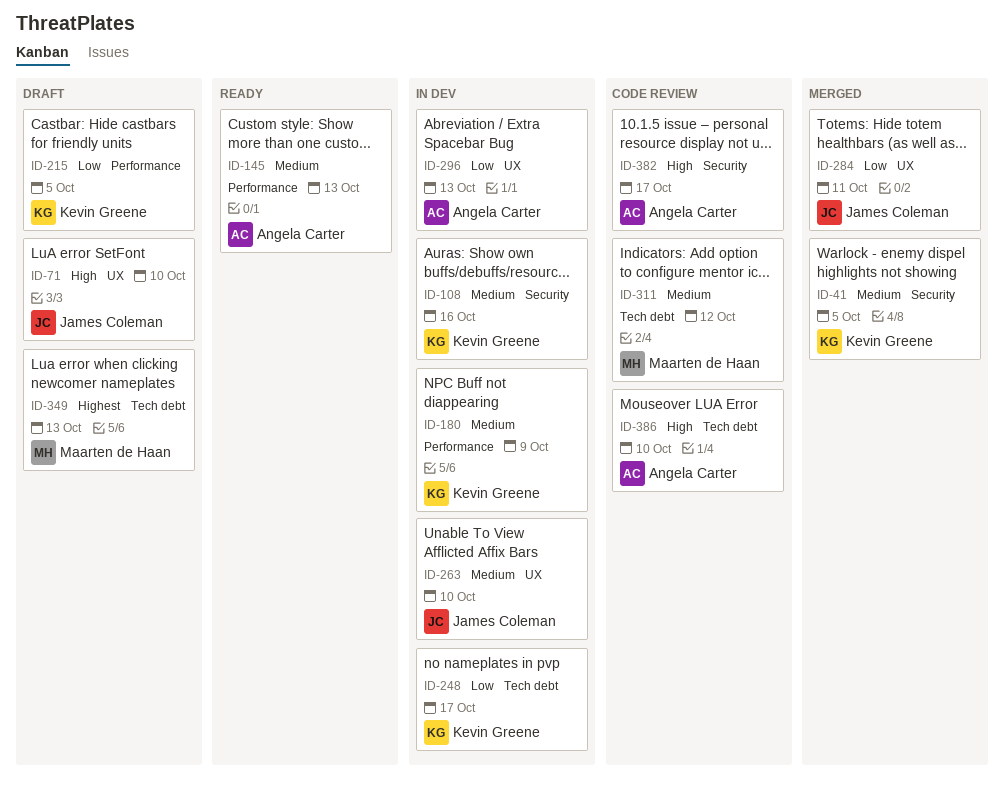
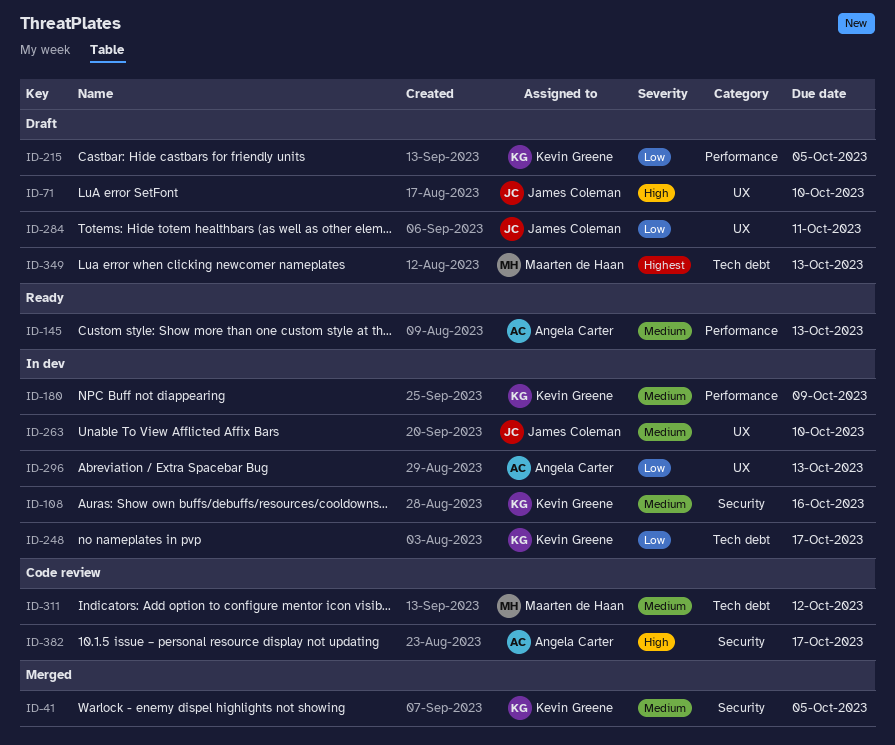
ID-284, status: Merged -> Draft
ID-386: present -> none

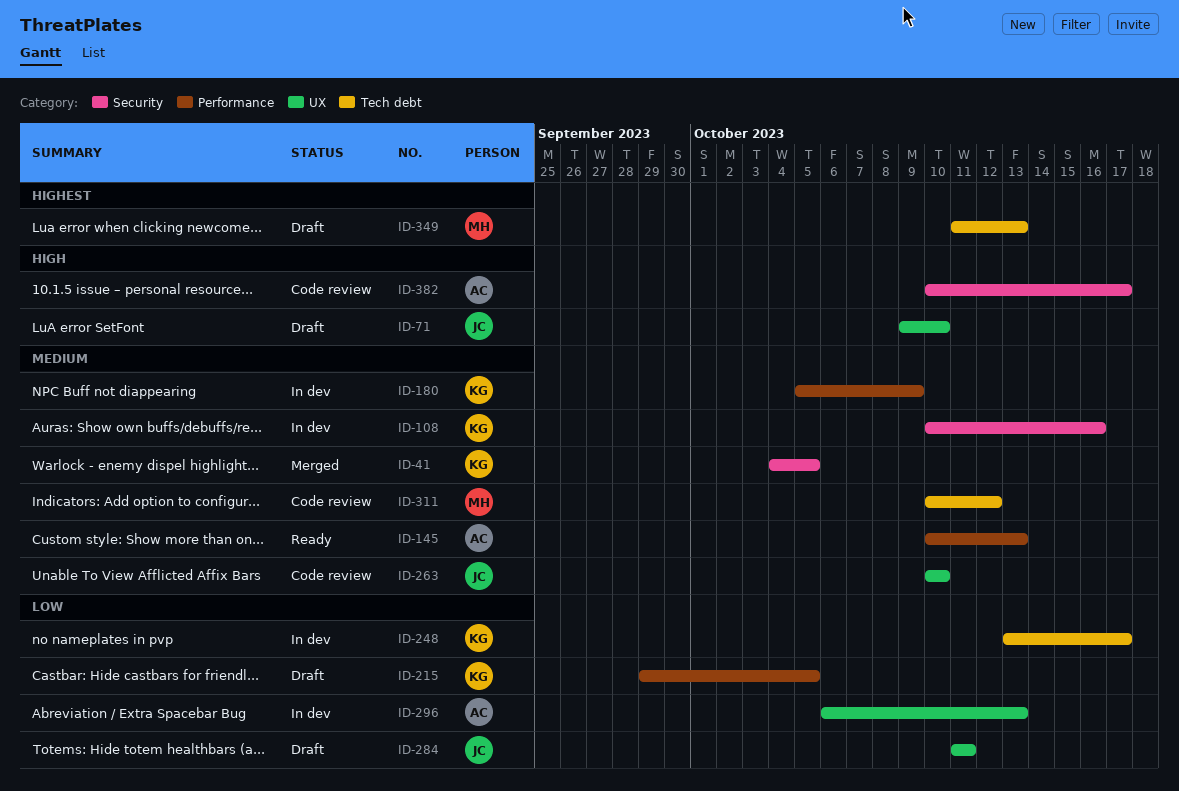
ID-263, status: In dev -> Code review

